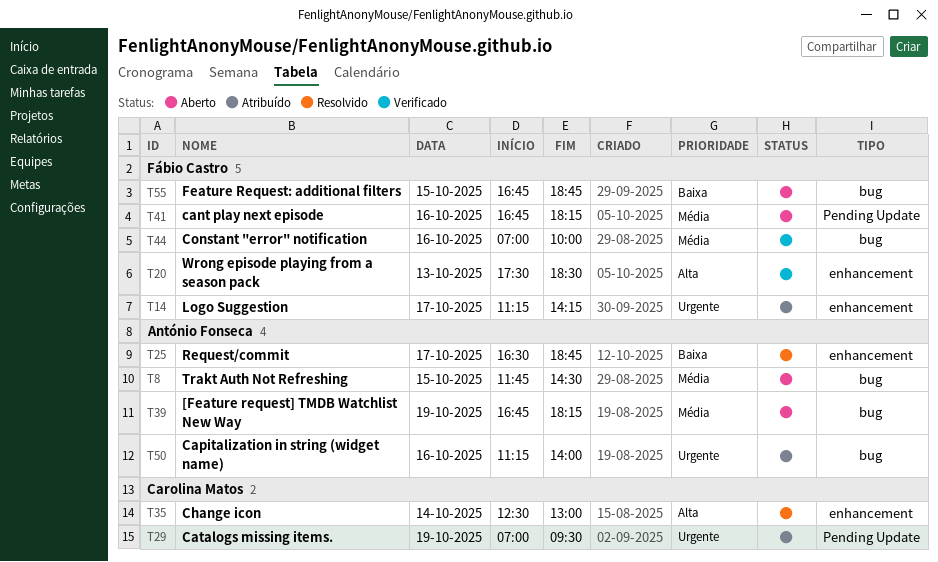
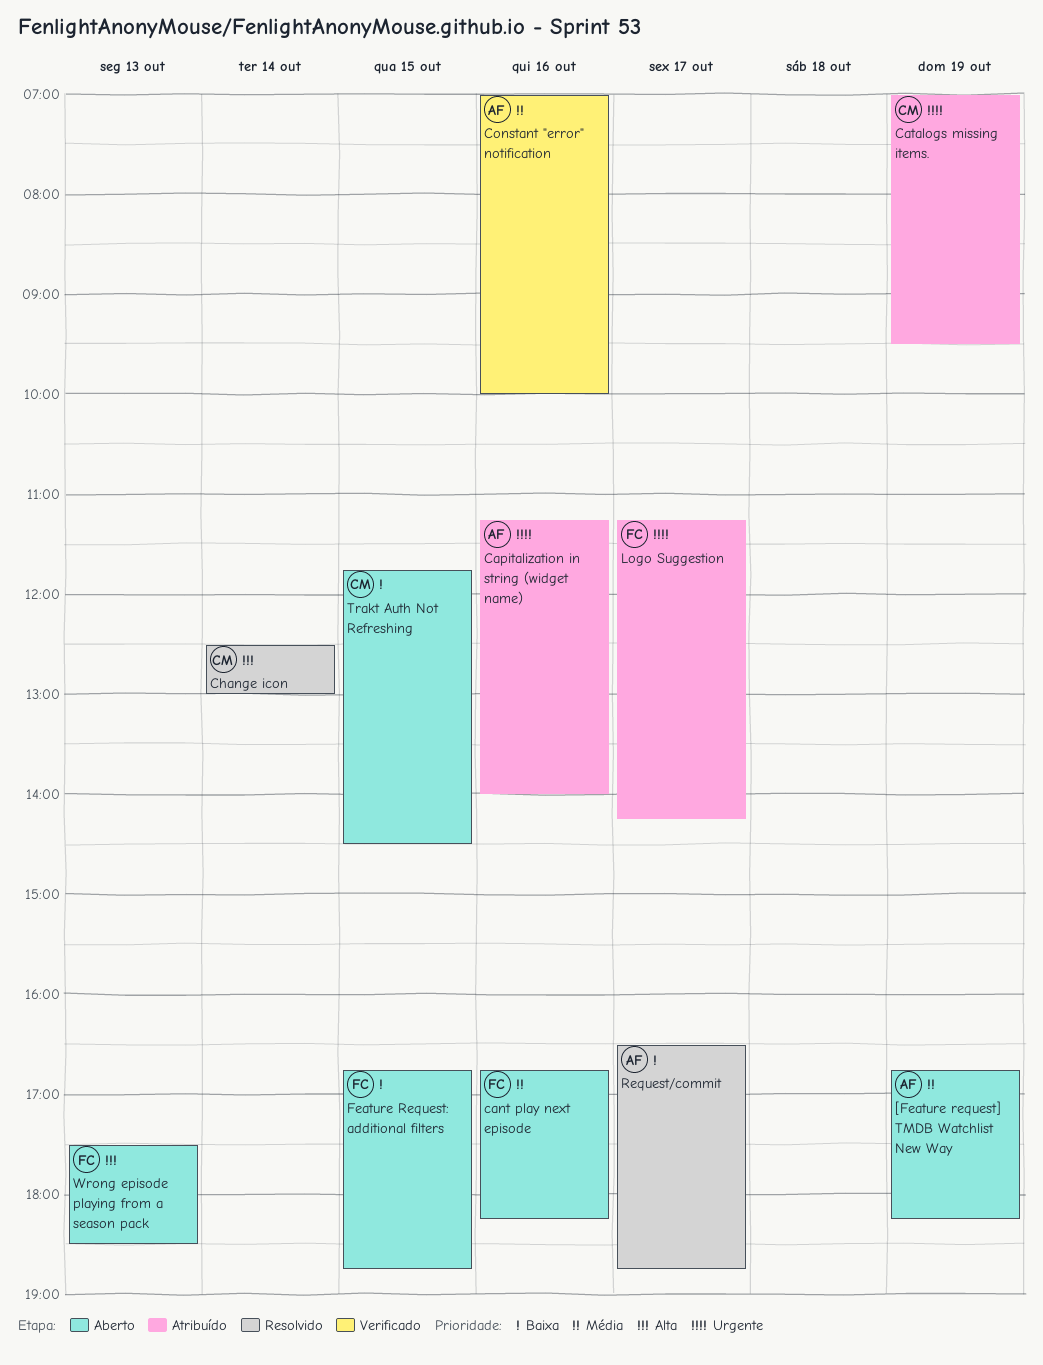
Constant "error" notification, owner: Fábio Castro -> António Fonseca
Trakt Auth Not Refreshing, owner: António Fonseca -> Carolina Matos
Trakt Auth Not Refreshing, priority: Média -> Baixa
Wrong episode playing from a season pack, status: Verificado -> Aberto

